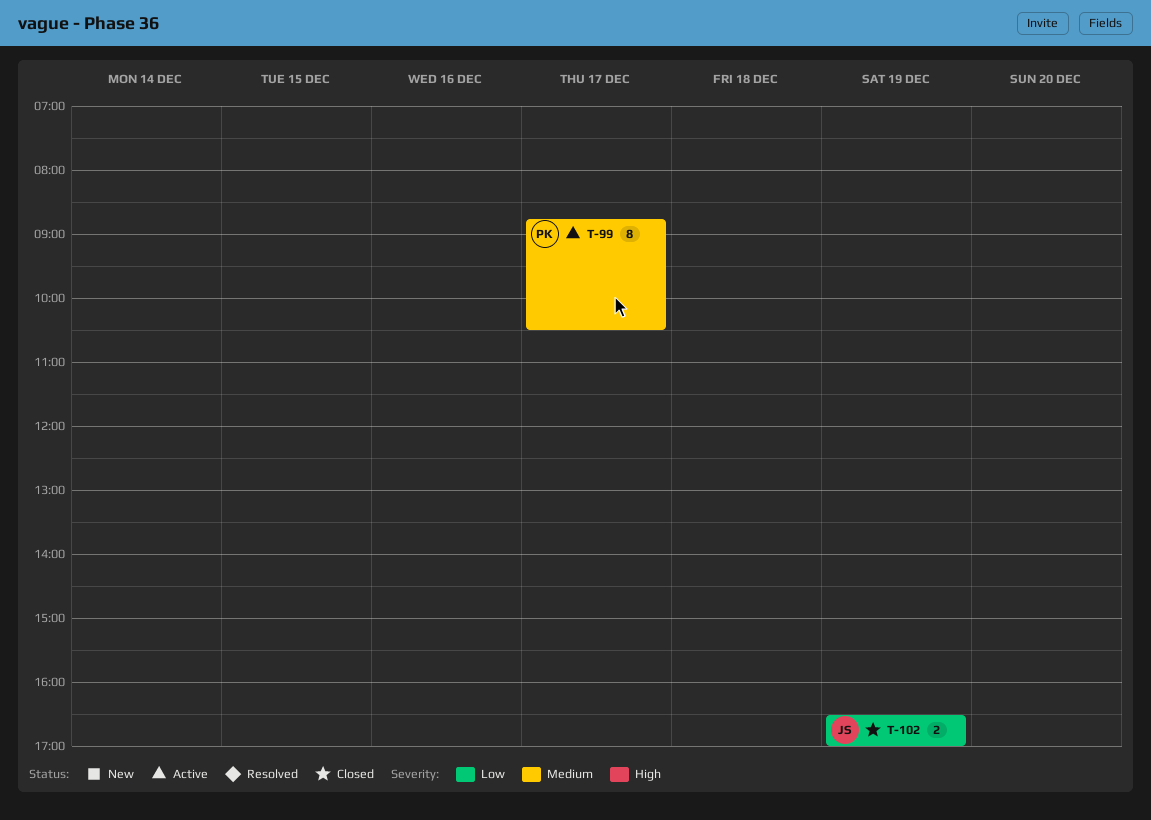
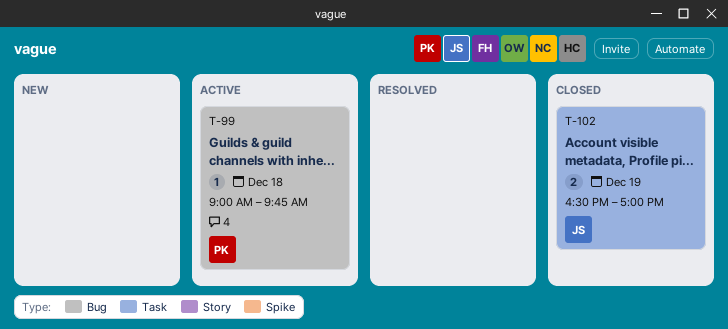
T-99, estimate: 8 -> 1
T-99, day: Dec 17 -> Dec 18
T-99, begins: 08:45 -> 09:00
T-99, ends: 10:30 -> 09:45

